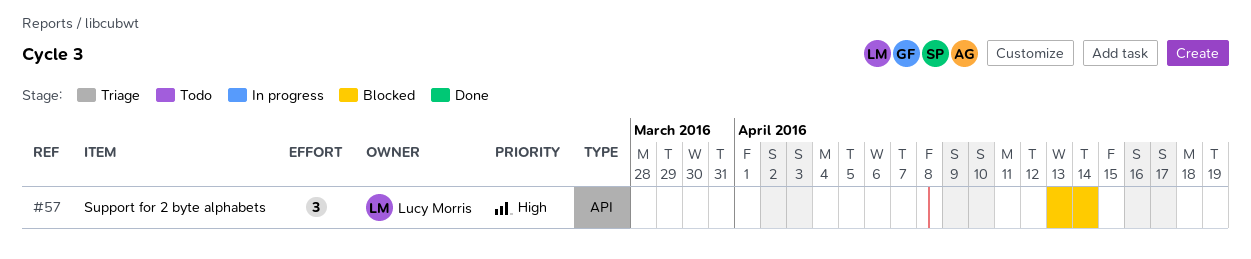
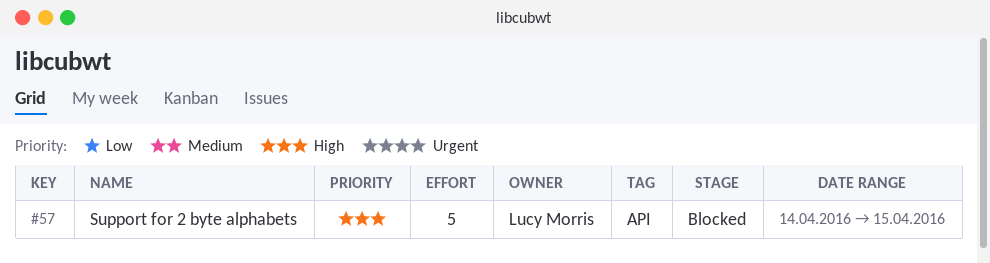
#57, estimate: 3 -> 5
#57, start: Apr 13 -> Apr 14
#57, due: Apr 14 -> Apr 15

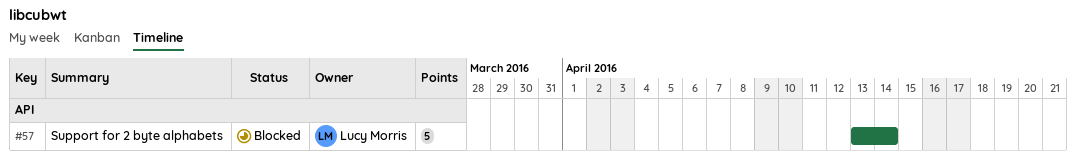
#57, start: Apr 14 -> Apr 13
#57, due: Apr 15 -> Apr 14

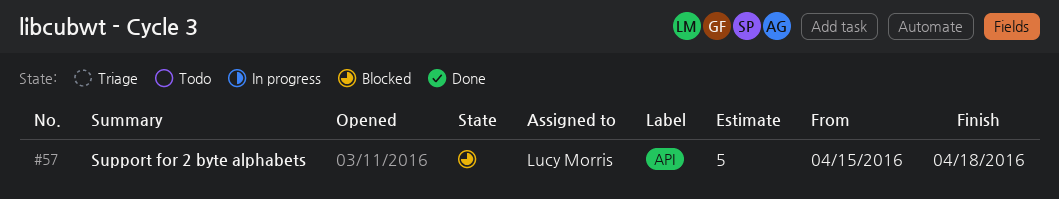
#57, start: Apr 13 -> Apr 15
#57, due: Apr 14 -> Apr 18

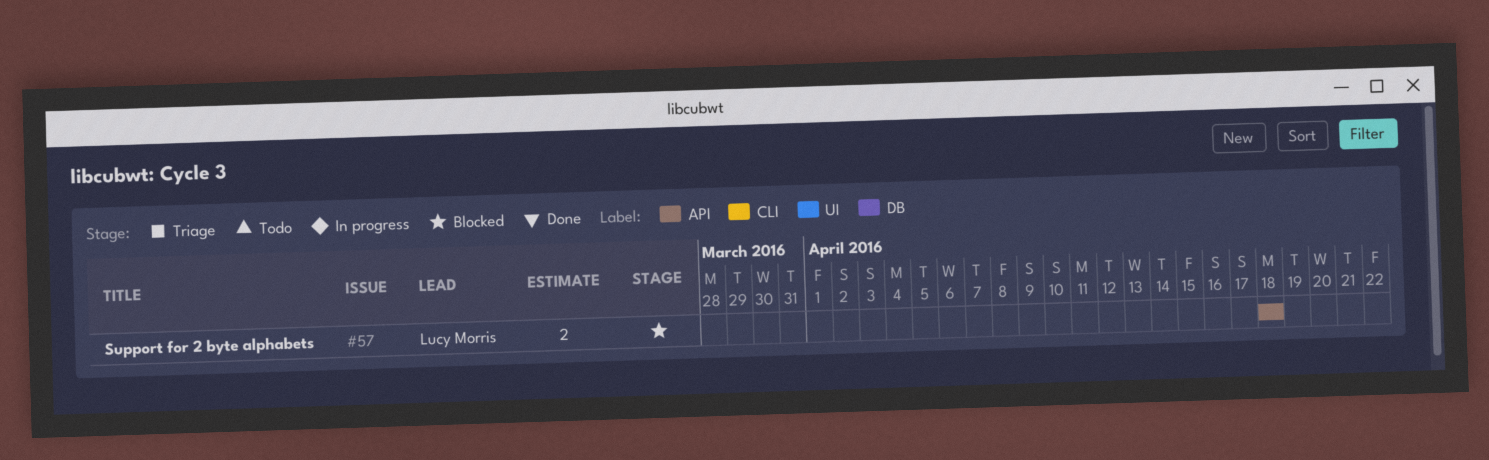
#57, estimate: 5 -> 2
#57, start: Apr 15 -> Apr 18

